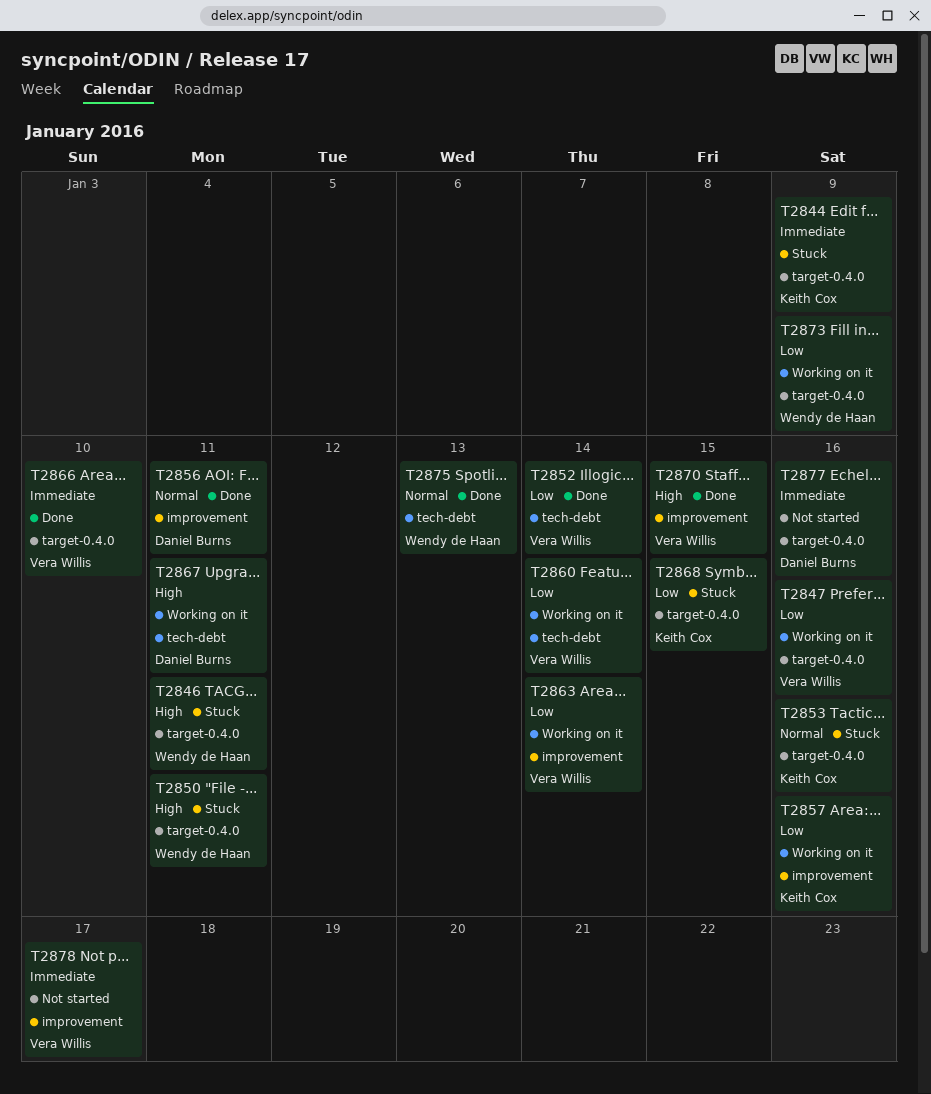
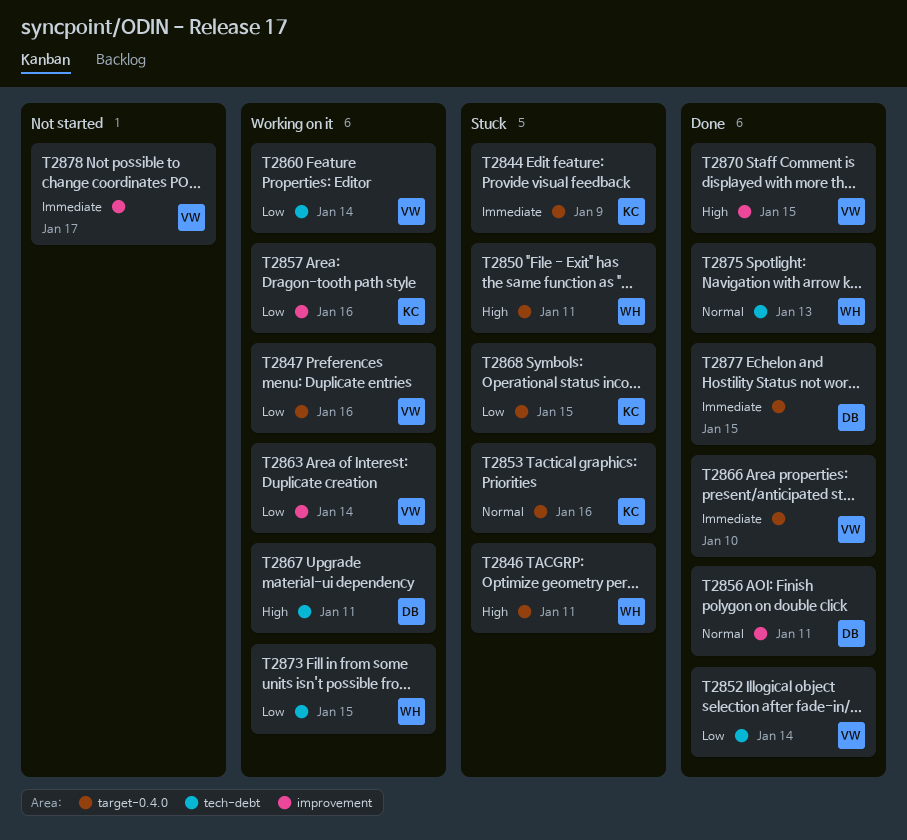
T2873, label: target-0.4.0 -> tech-debt
T2873, due: Jan 9 -> Jan 15
T2877, status: Not started -> Done
T2877, due: Jan 16 -> Jan 15

